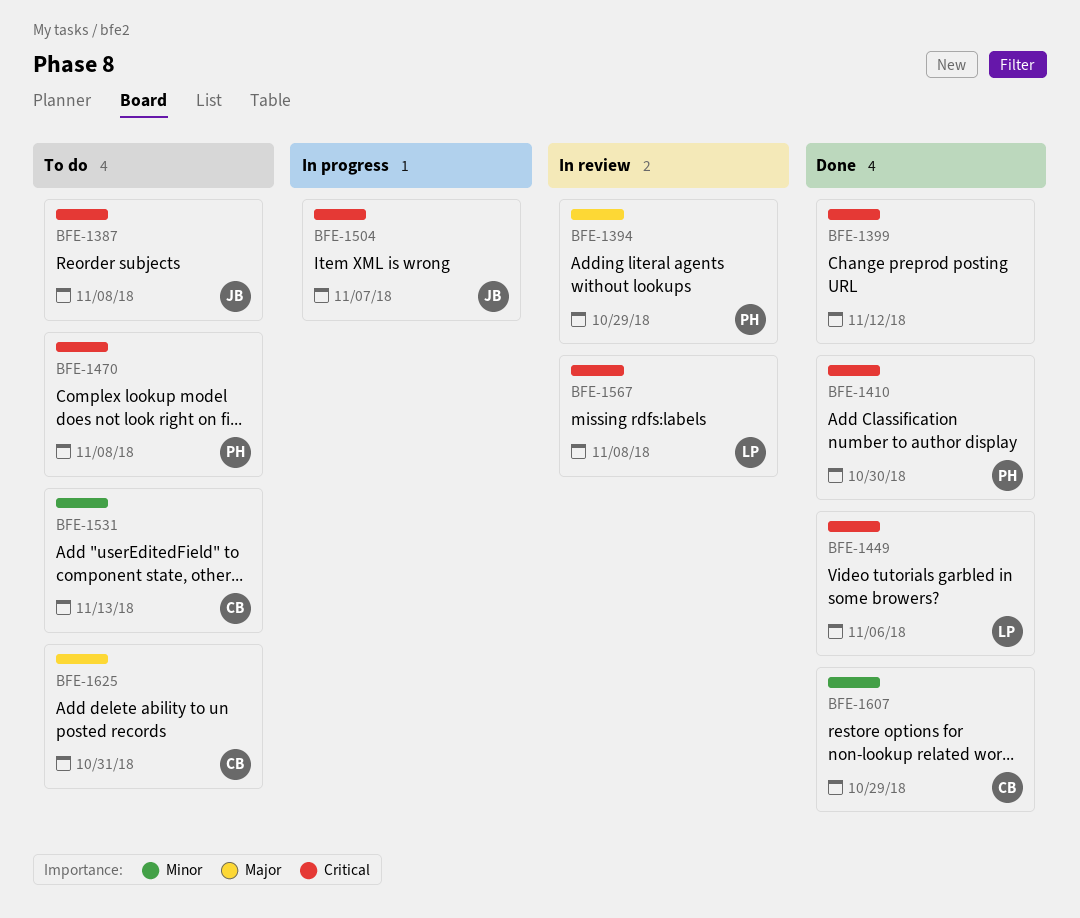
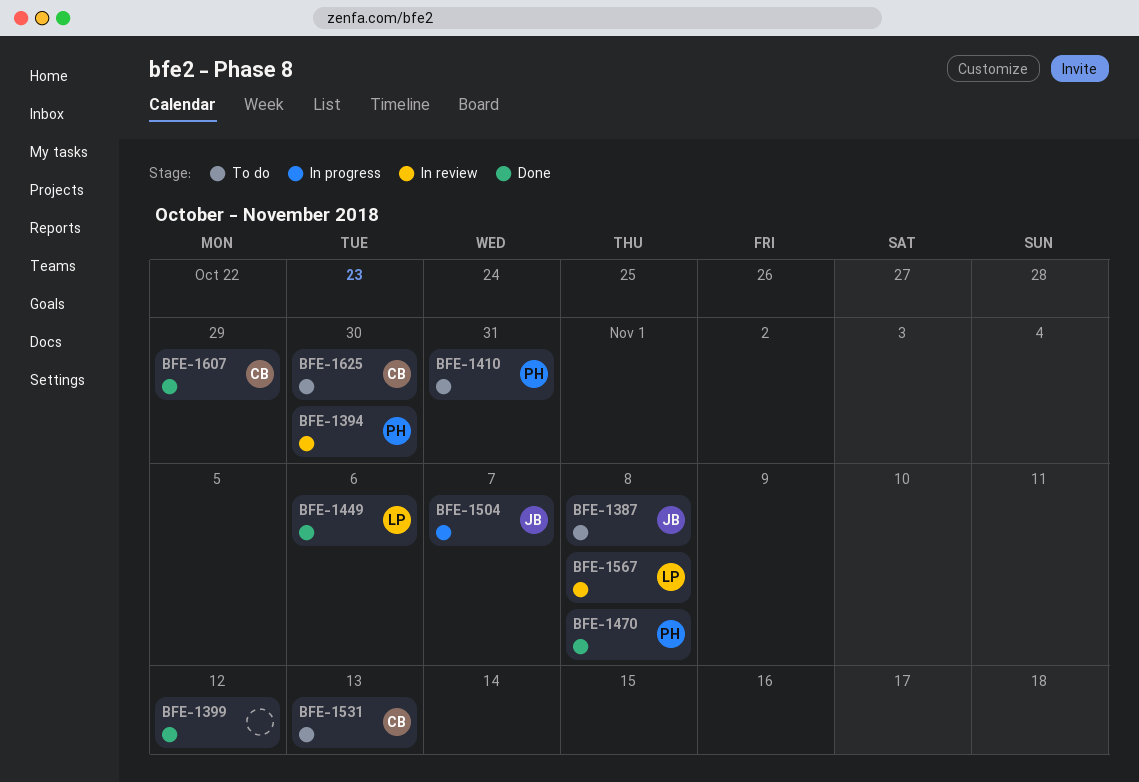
BFE-1394, due: Oct 29 -> Oct 30
BFE-1410, status: Done -> To do
BFE-1410, due: Oct 30 -> Oct 31
BFE-1470, status: To do -> Done
BFE-1625, due: Oct 31 -> Oct 30

